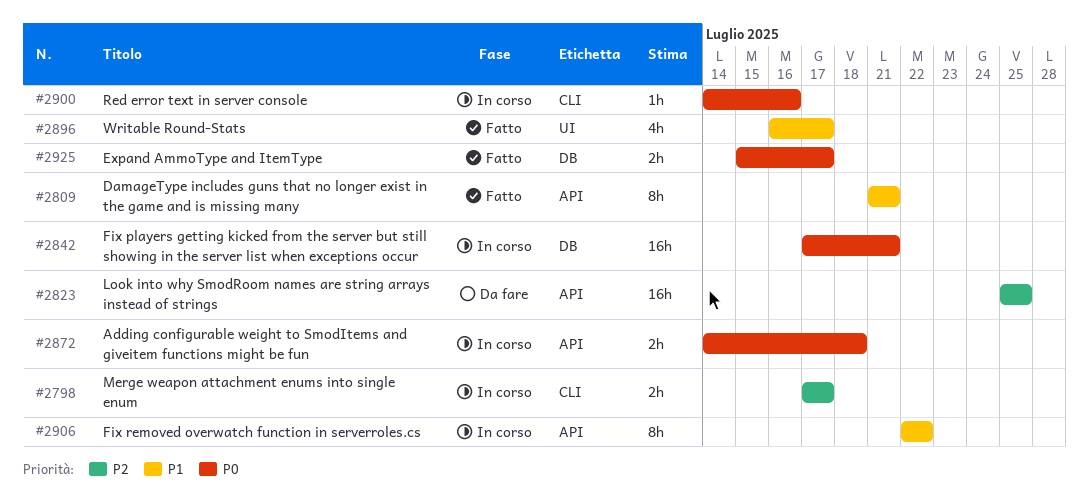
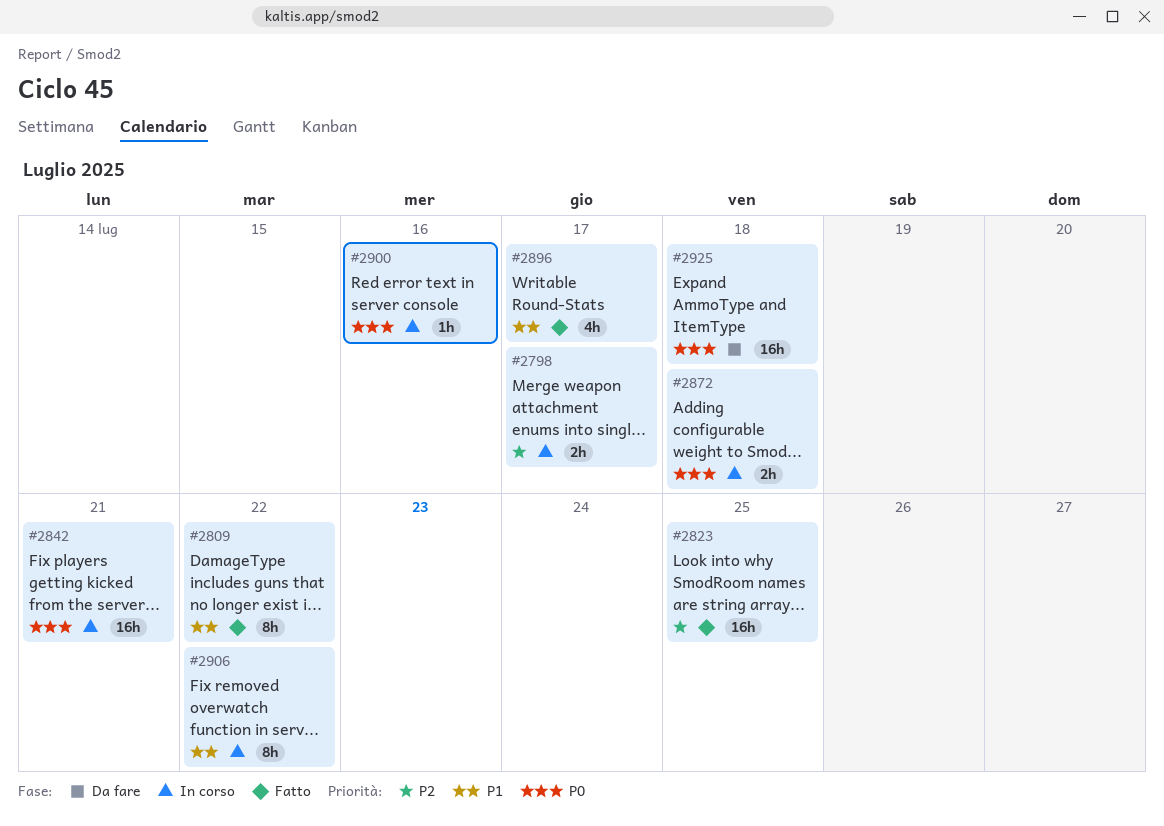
#2809, due: Jul 21 -> Jul 22
#2823, status: Da fare -> Fatto
#2925, status: Fatto -> Da fare
#2925, estimate: 2h -> 16h
#2925, due: Jul 17 -> Jul 18

